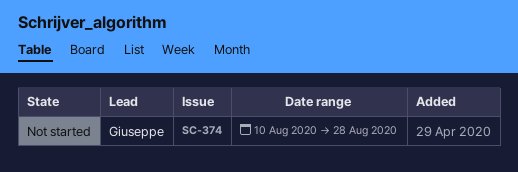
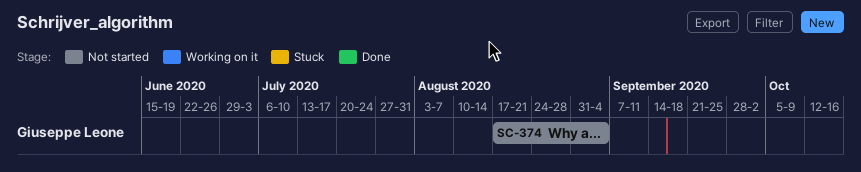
SC-374, start: Aug 10 -> Aug 17
SC-374, due: Aug 28 -> Sep 4

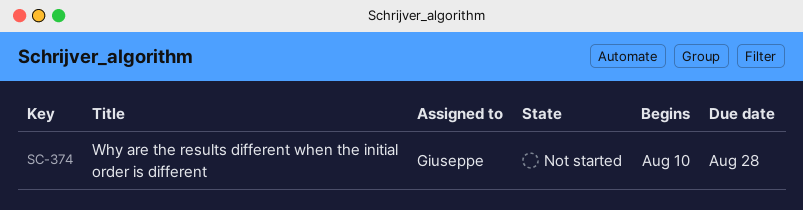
SC-374, start: Aug 17 -> Aug 10
SC-374, due: Sep 4 -> Aug 28

